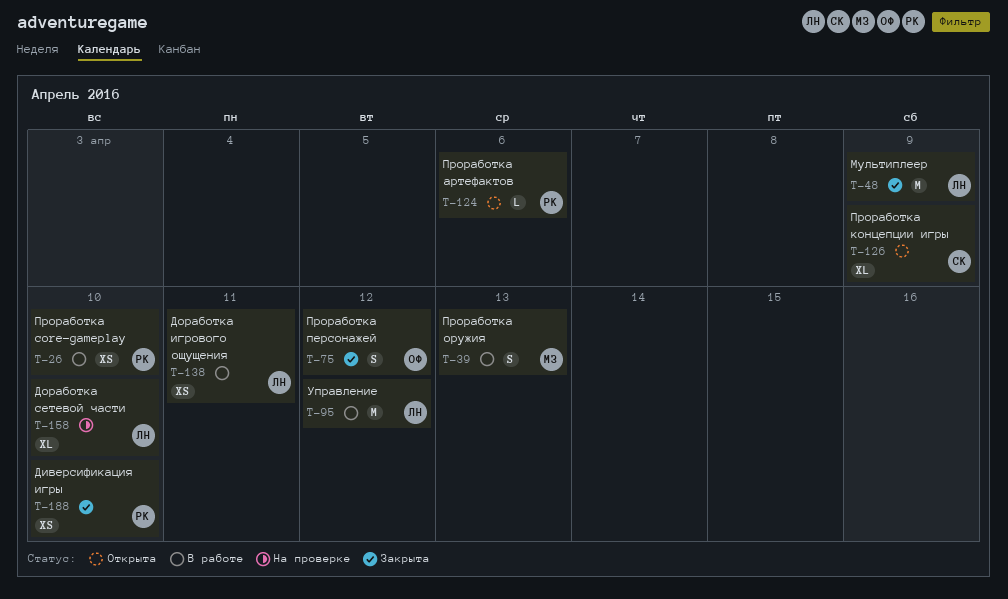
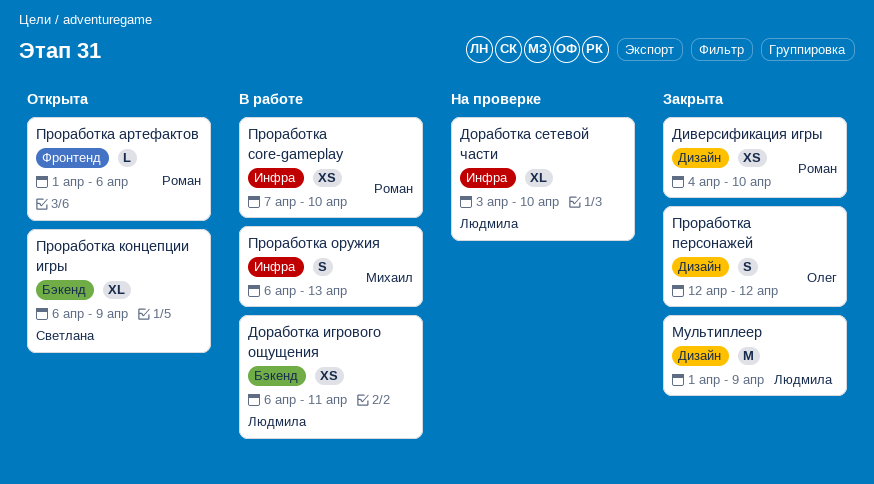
Управление: present -> none

